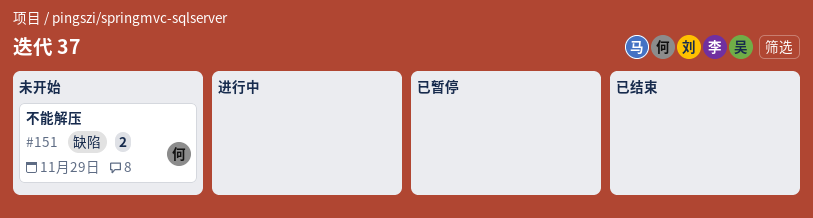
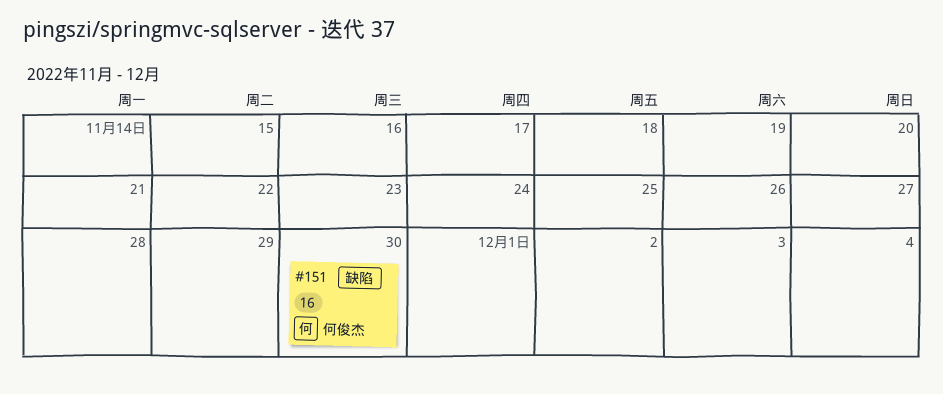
#151, estimate: 2 -> 16
#151, due: Nov 29 -> Nov 30

